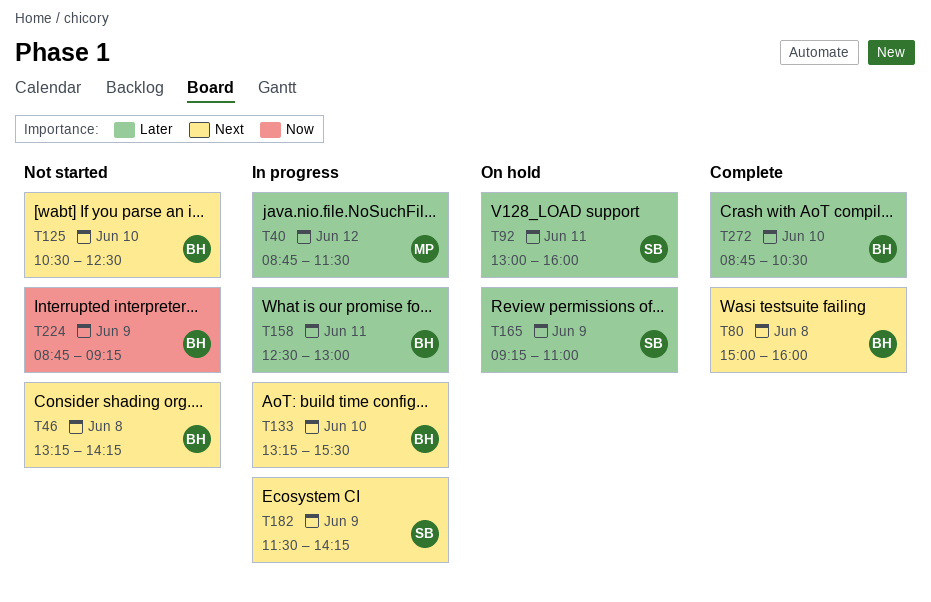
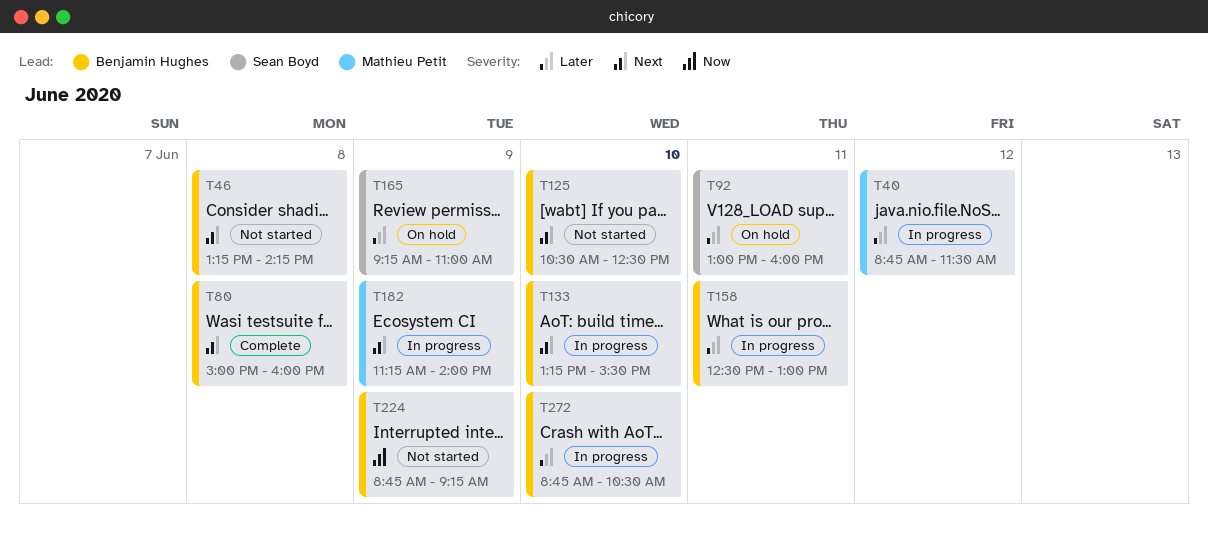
T182, owner: Sean Boyd -> Mathieu Petit
T182, begins: 11:30 -> 11:15
T182, ends: 14:15 -> 14:00
T272, status: Complete -> In progress

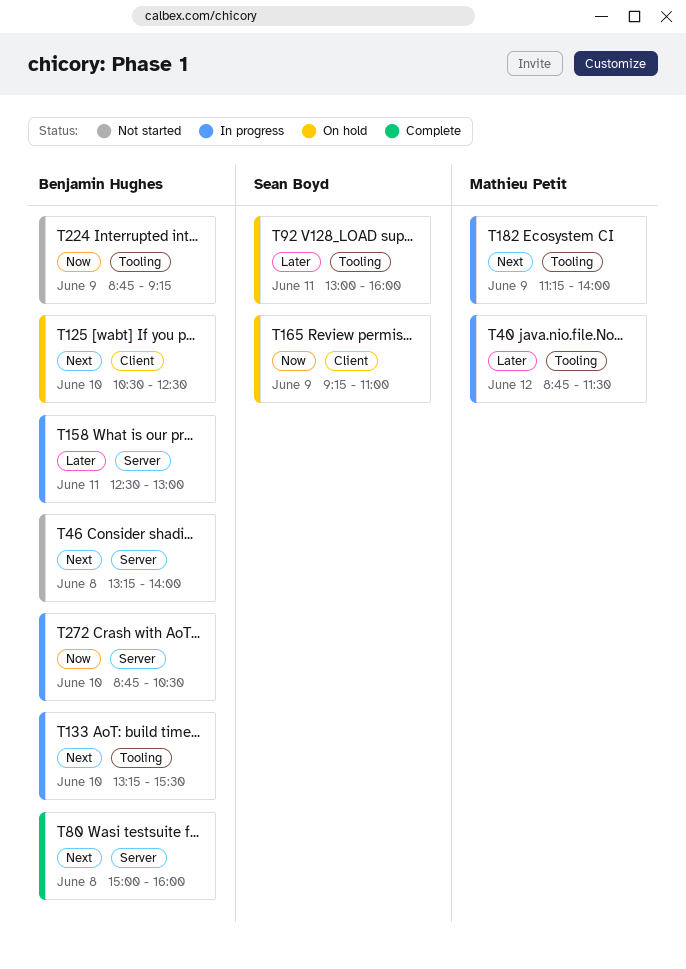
T46, ends: 14:15 -> 14:00
T125, status: Not started -> On hold
T165, priority: Later -> Now
T272, priority: Later -> Now

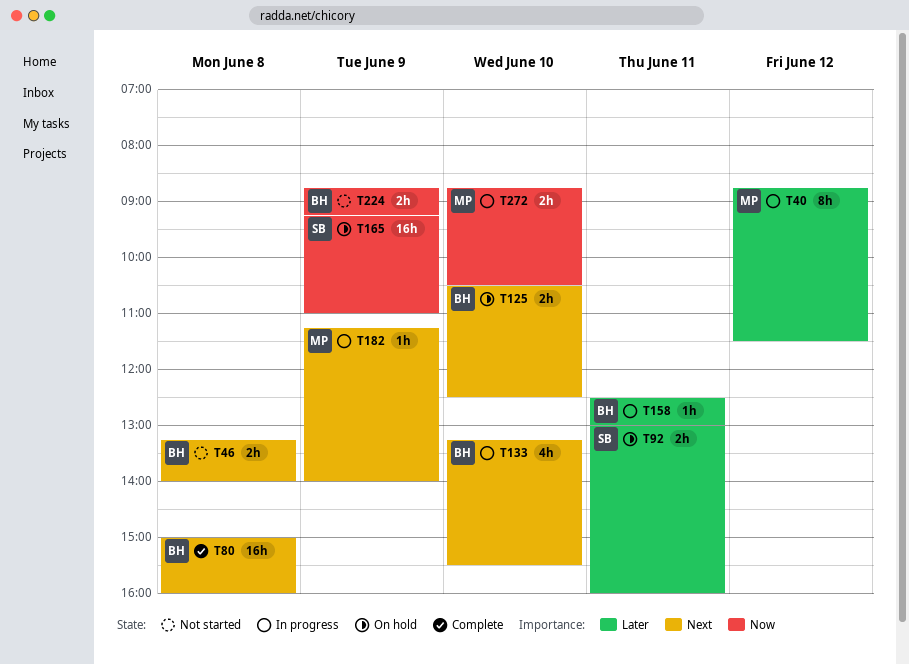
T272, owner: Benjamin Hughes -> Mathieu Petit

